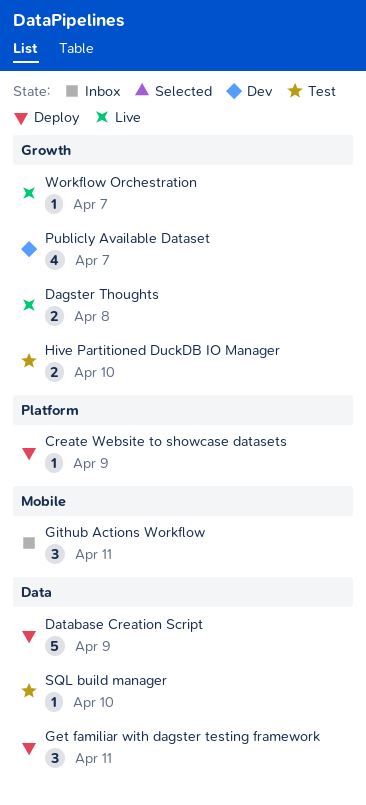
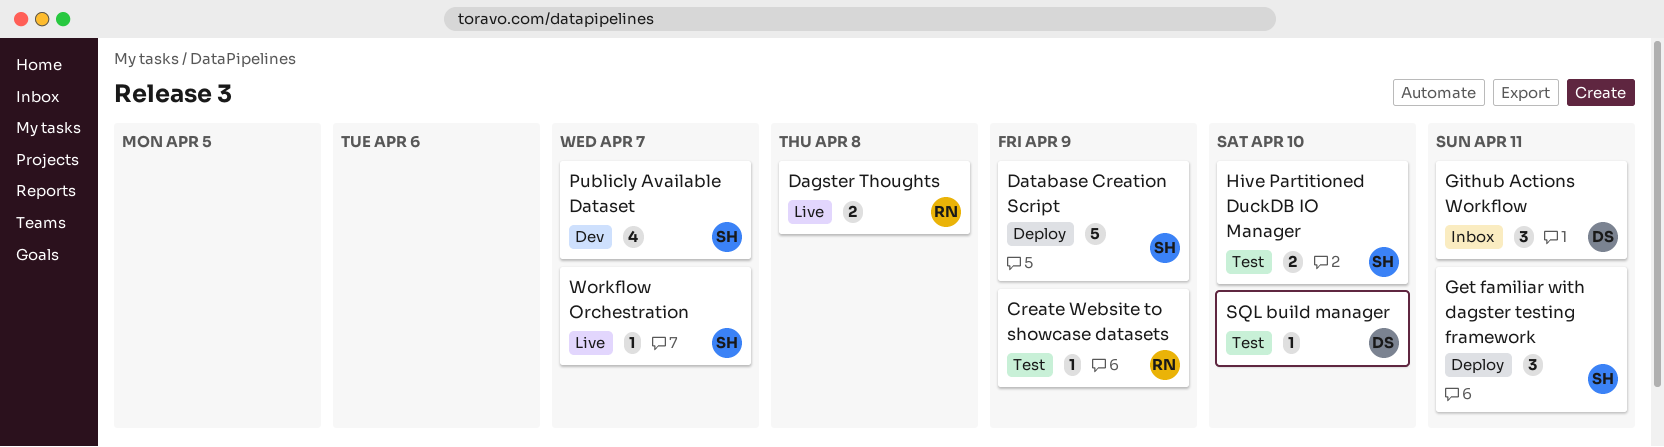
Create Website to showcase datasets, status: Deploy -> Test

